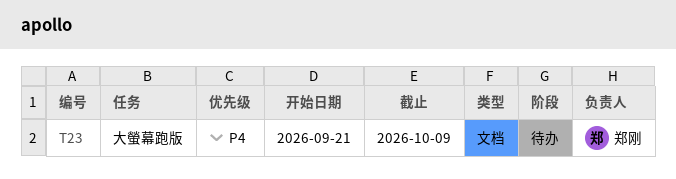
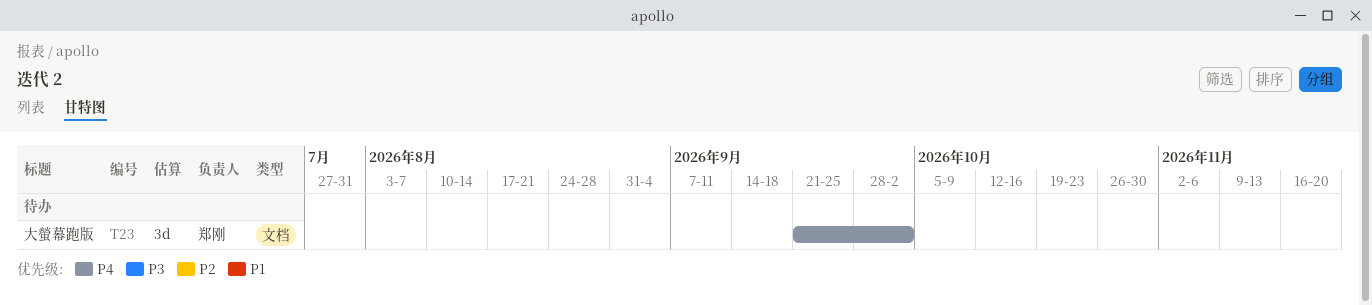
T23, due: Oct 9 -> Oct 2

